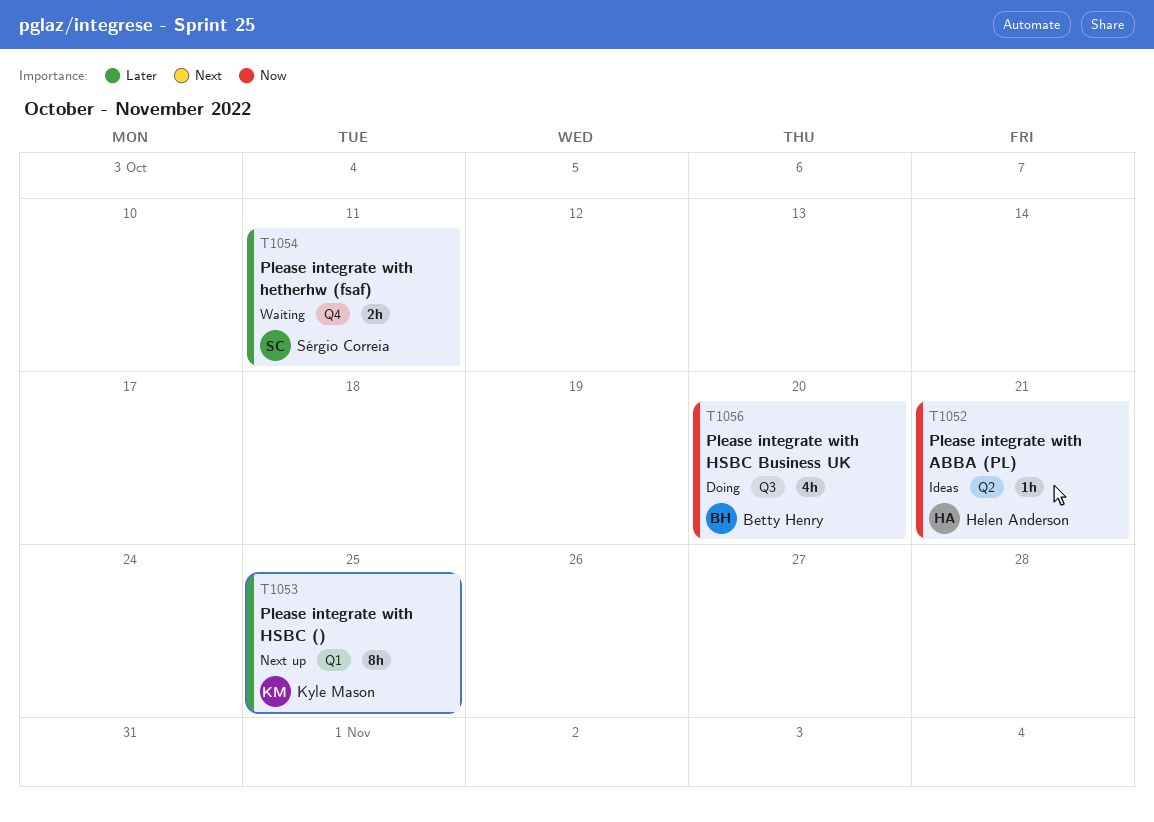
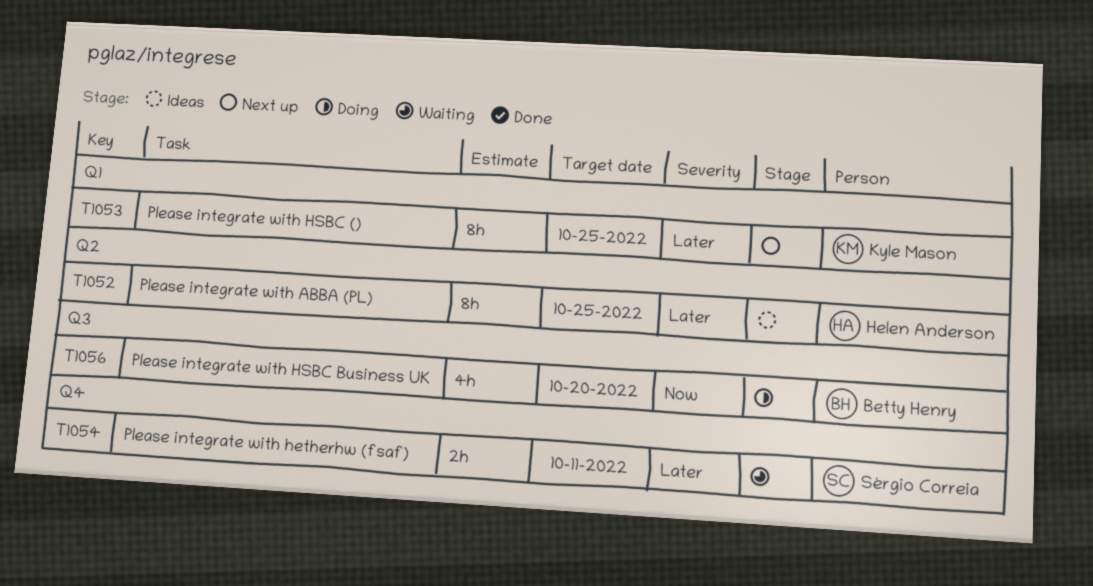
T1052, priority: Now -> Later
T1052, estimate: 1h -> 8h
T1052, due: Oct 21 -> Oct 25

